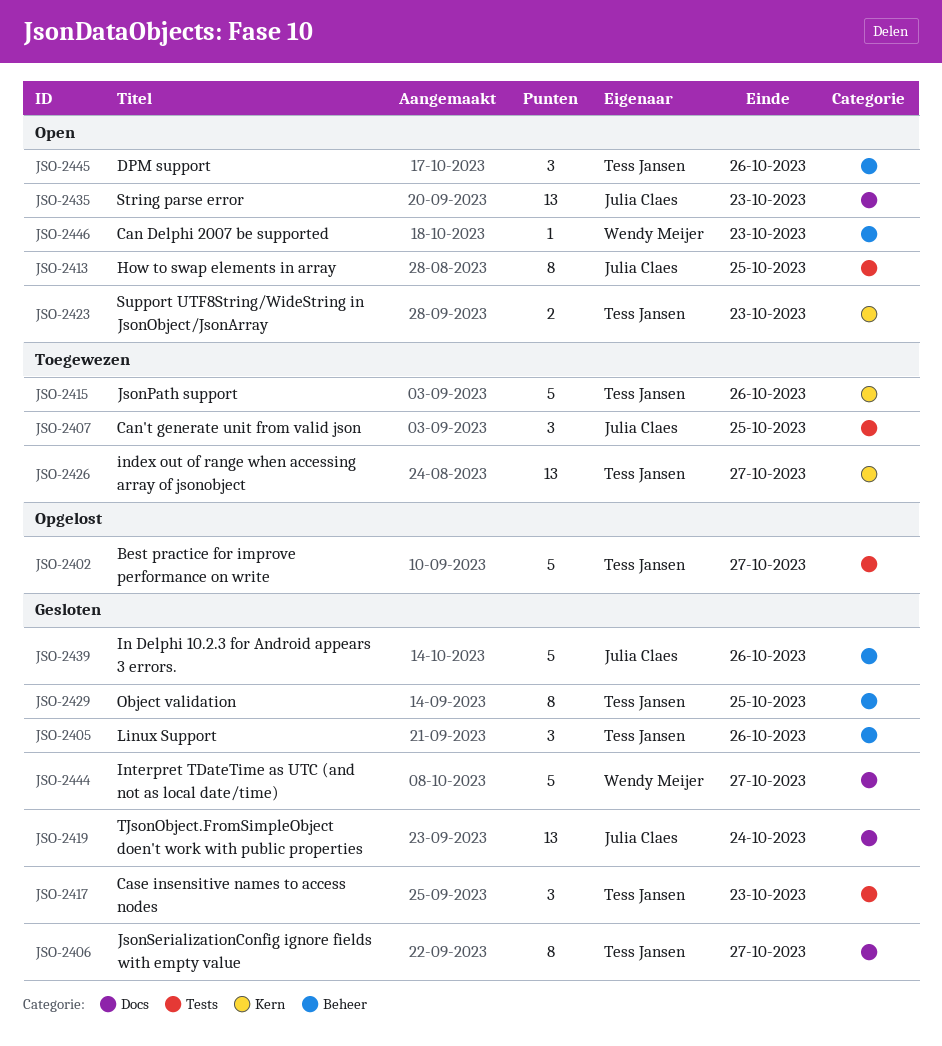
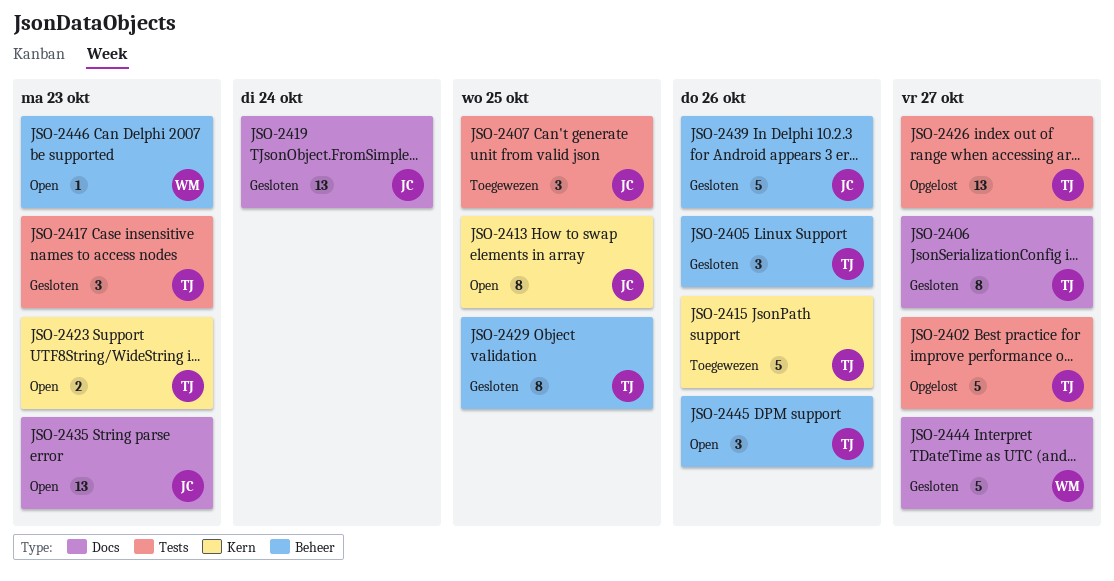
JSO-2413, label: Tests -> Kern
JSO-2426, status: Toegewezen -> Opgelost
JSO-2426, label: Kern -> Tests

